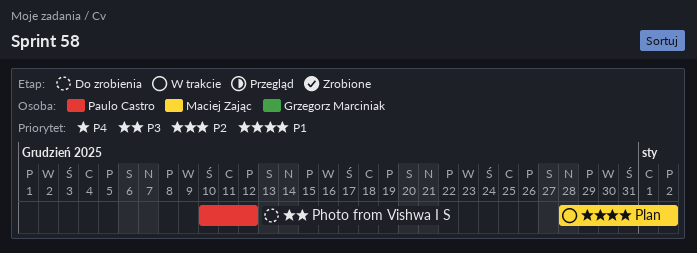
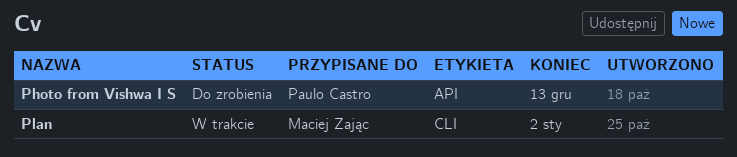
Photo from Vishwa I S, due: Dec 12 -> Dec 13

